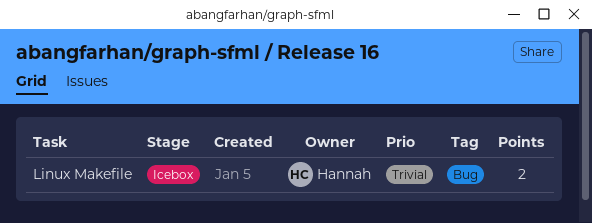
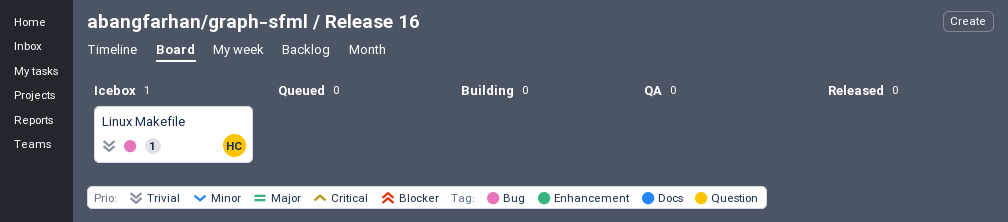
Linux Makefile, estimate: 2 -> 1

